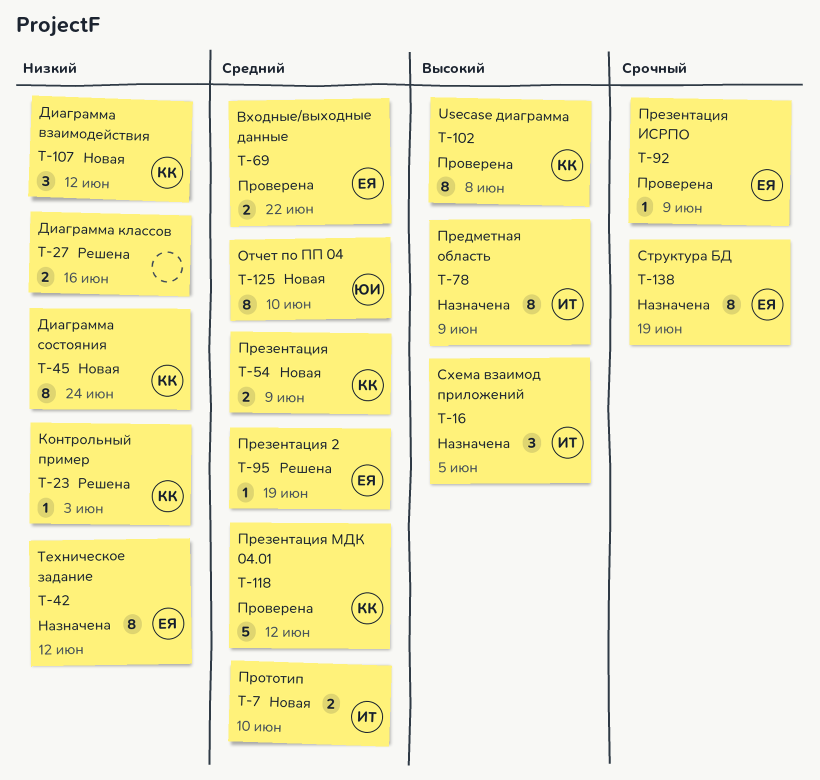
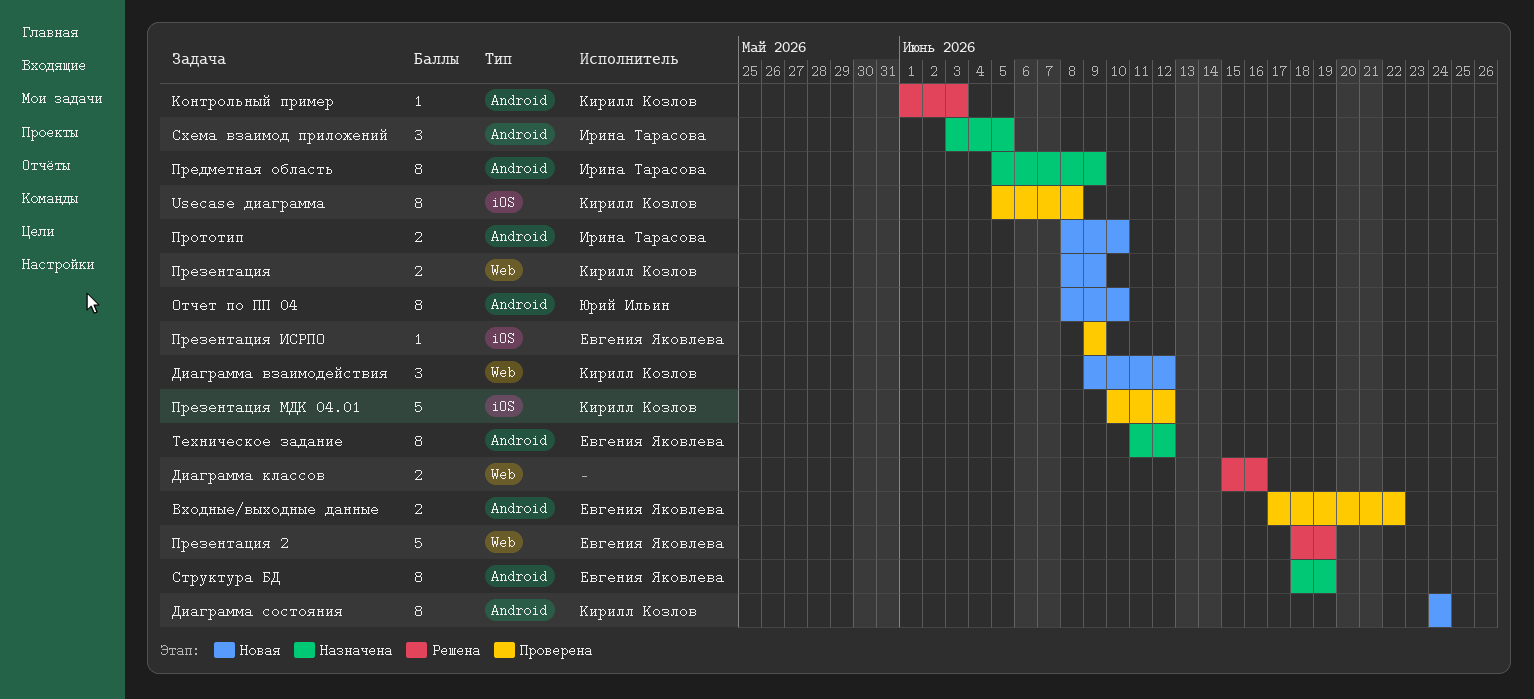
Презентация 2, estimate: 1 -> 5

